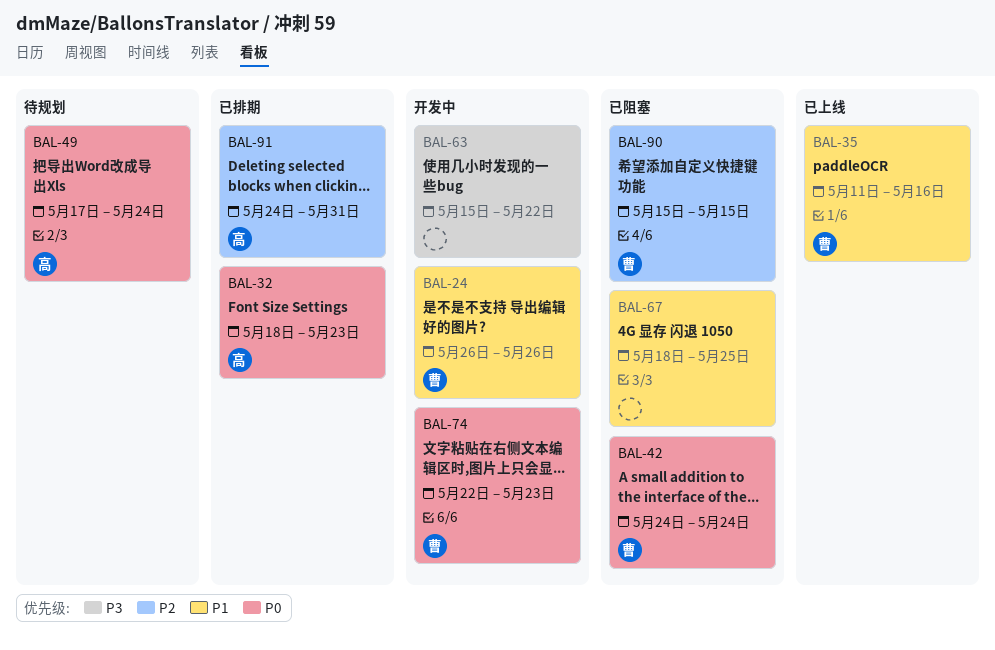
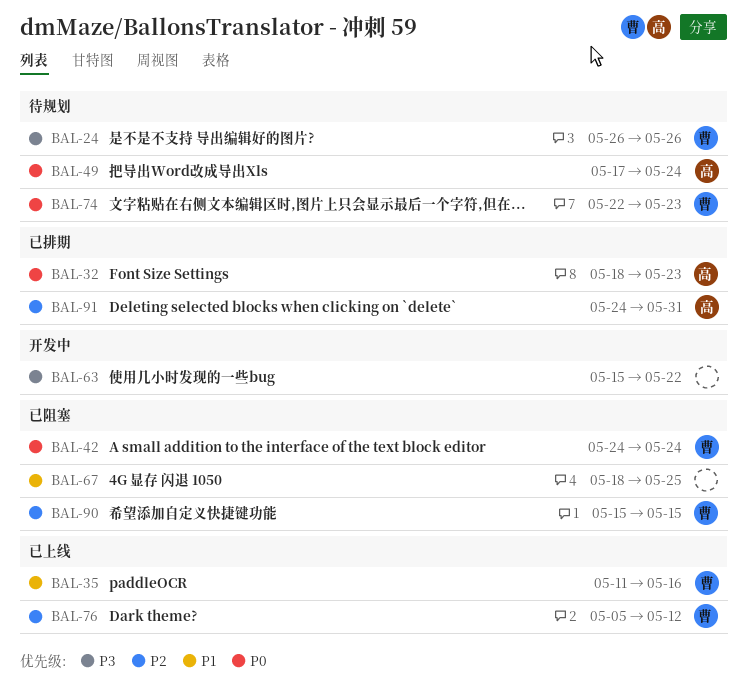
BAL-24, status: 开发中 -> 待规划
BAL-24, priority: P1 -> P3
BAL-74, status: 开发中 -> 待规划
BAL-76: none -> present

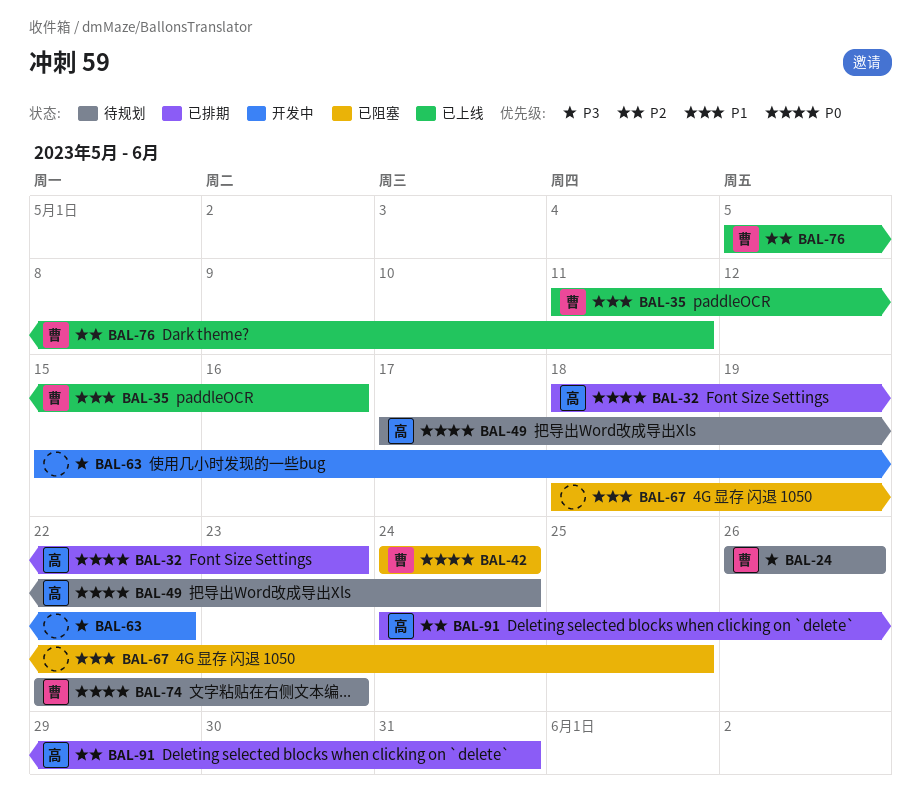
BAL-76, due: May 12 -> May 11
BAL-90: present -> none

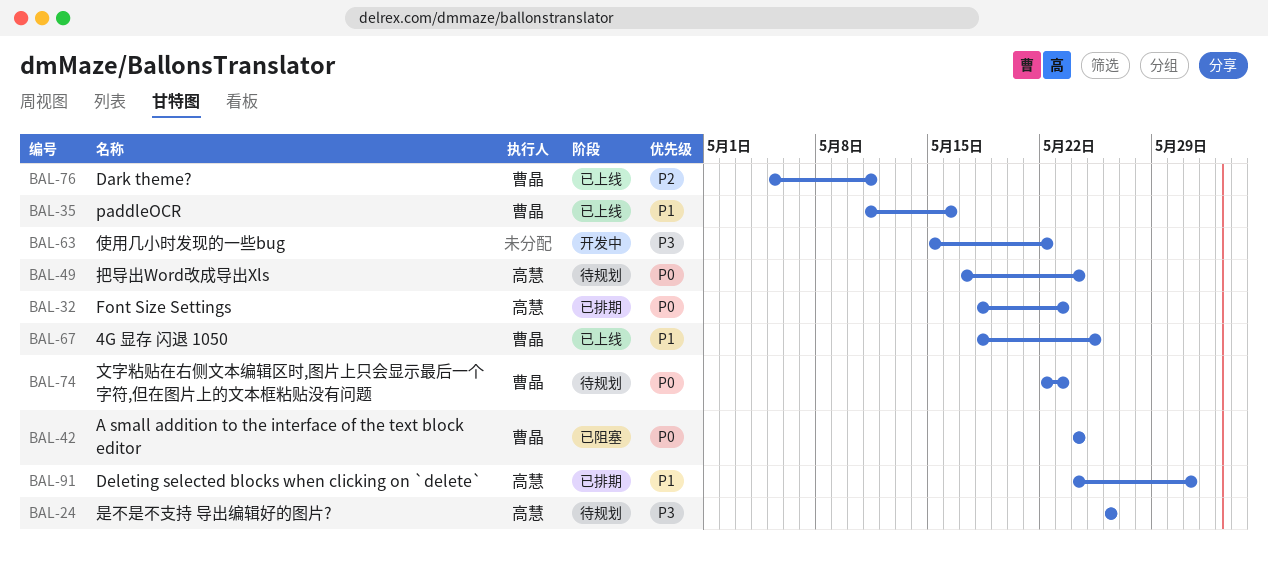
BAL-24, owner: 曹晶 -> 高慧
BAL-67, status: 已阻塞 -> 已上线
BAL-67, owner: none -> 曹晶
BAL-91, priority: P2 -> P1

